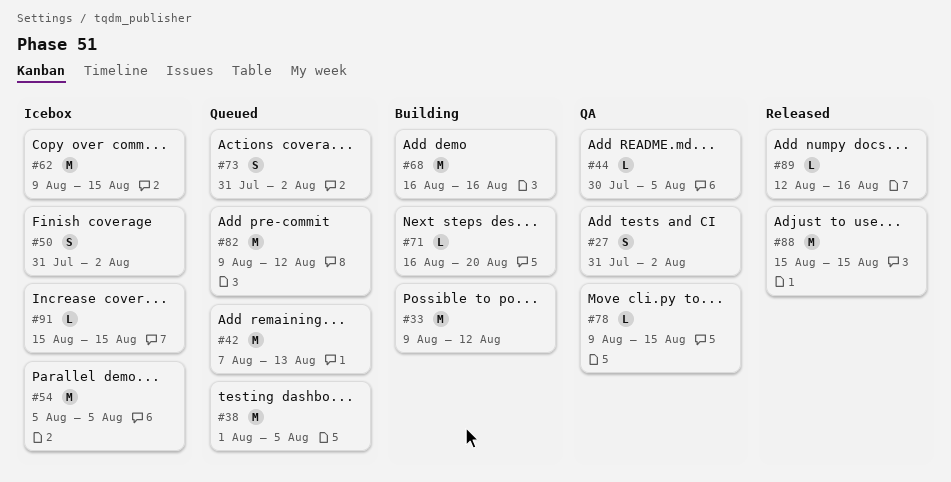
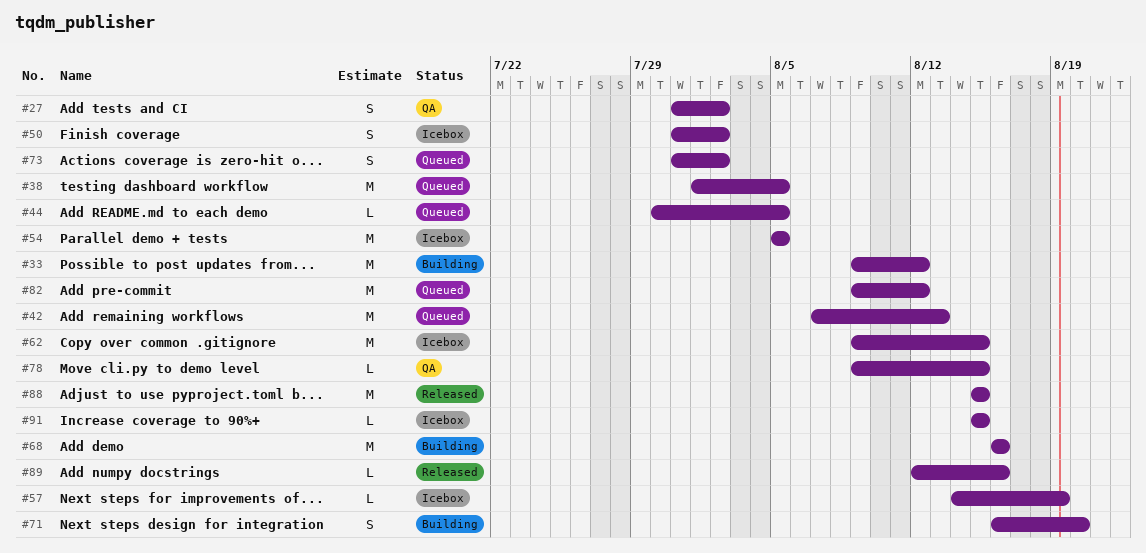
#44, status: QA -> Queued
#57: none -> present
#71, estimate: L -> S

